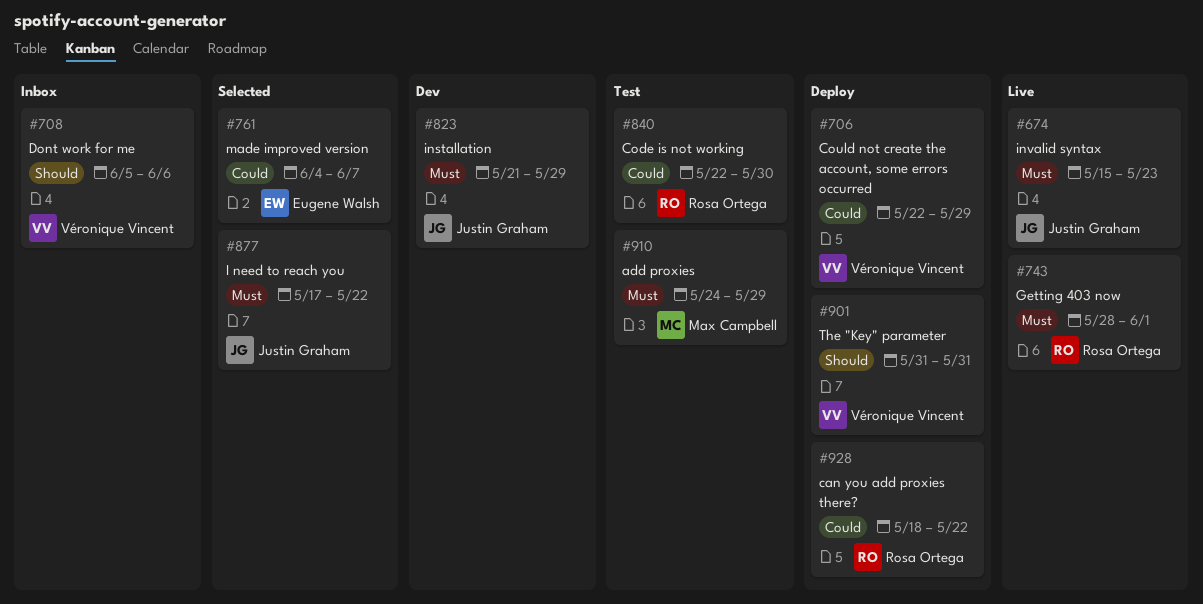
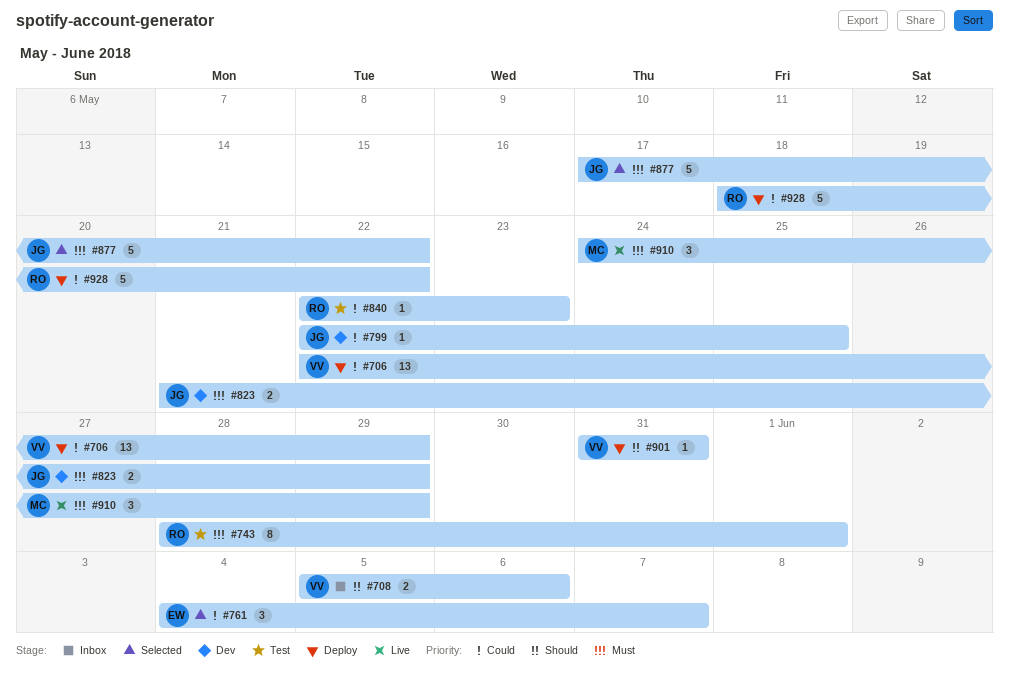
#674: present -> none
#743, status: Live -> Test
#799: none -> present
#840, due: May 30 -> May 23
#910, status: Test -> Live

